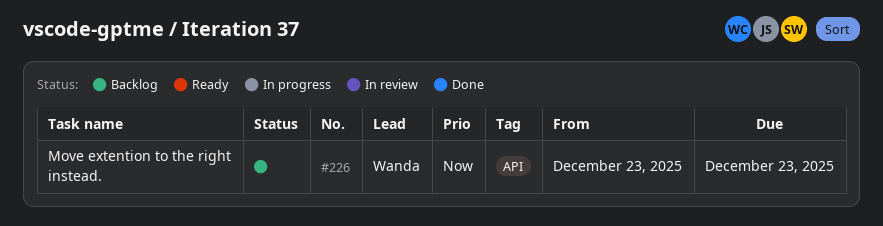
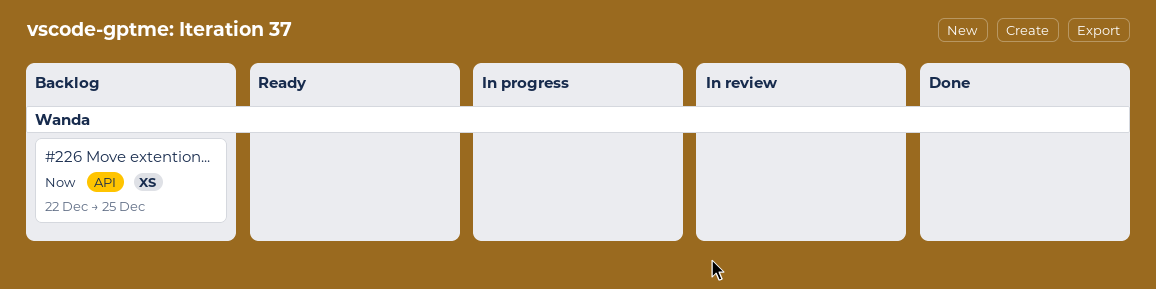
#226, start: Dec 23 -> Dec 22
#226, due: Dec 23 -> Dec 25

